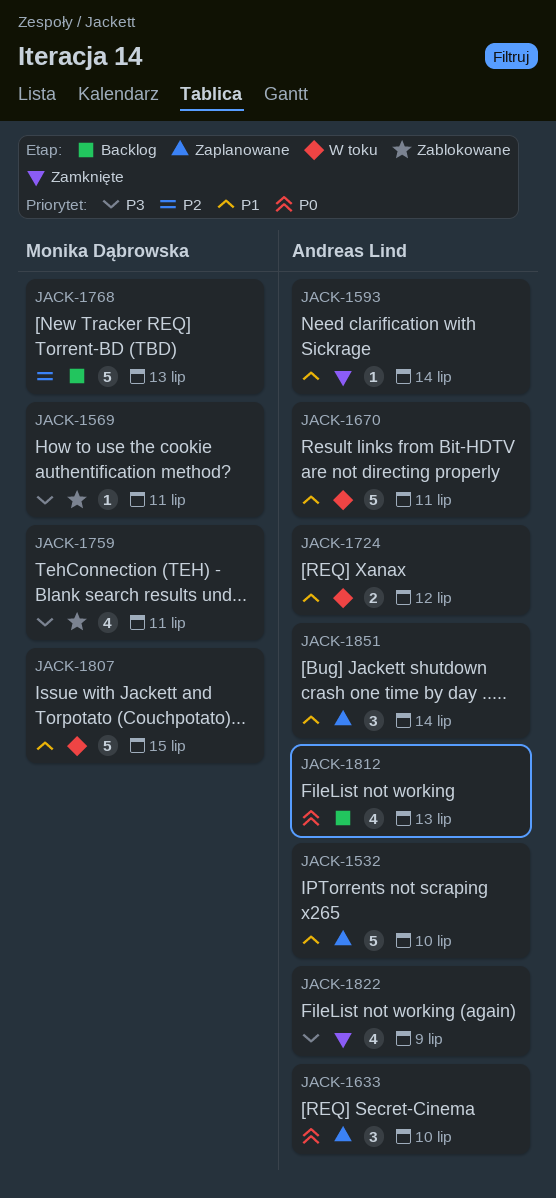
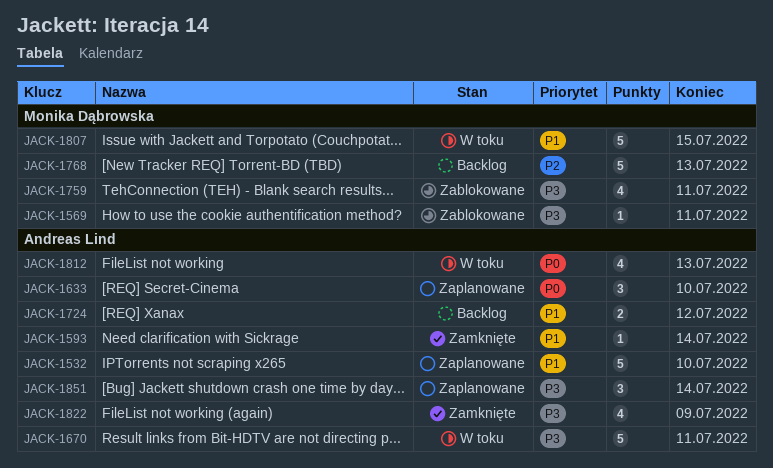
JACK-1670, priority: P1 -> P3
JACK-1724, status: W toku -> Backlog
JACK-1812, status: Backlog -> W toku
JACK-1851, priority: P1 -> P3

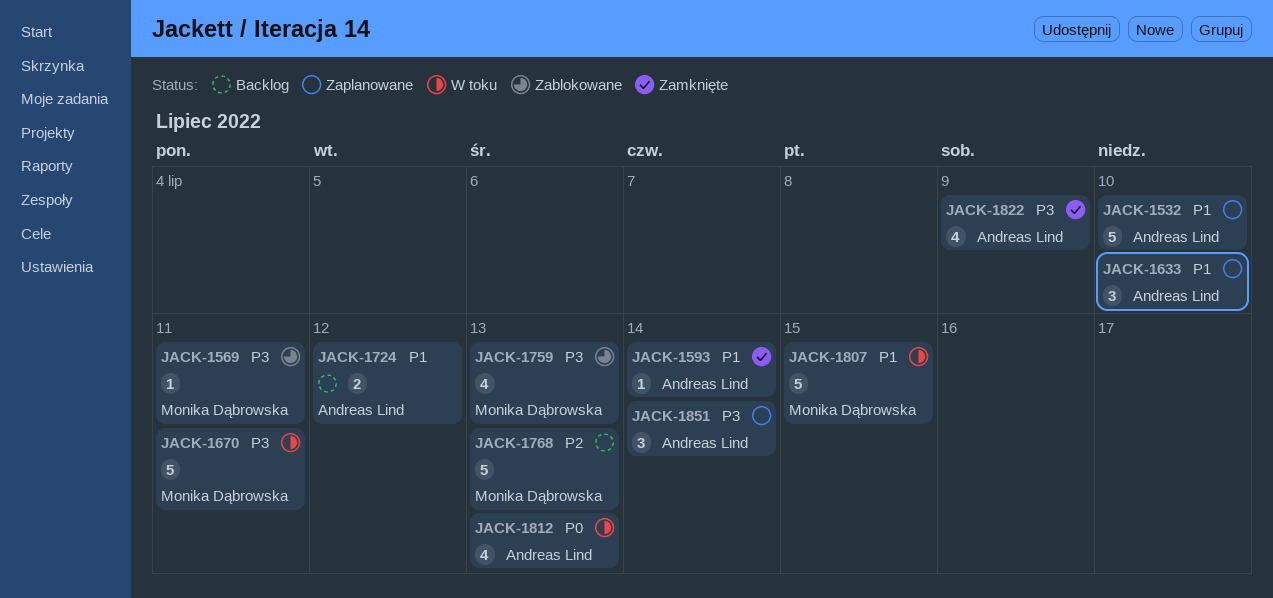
JACK-1633, priority: P0 -> P1
JACK-1670, owner: Andreas Lind -> Monika Dąbrowska
JACK-1759, due: Jul 11 -> Jul 13

